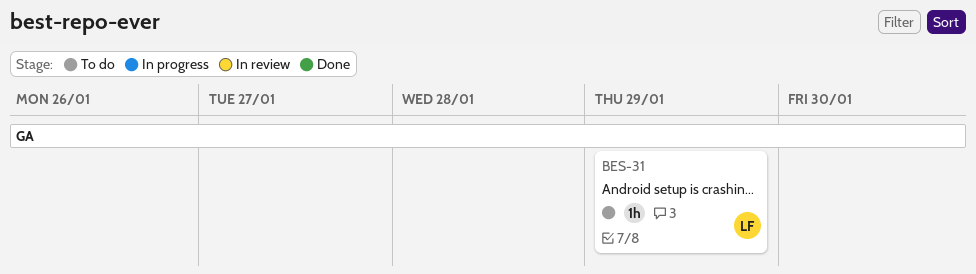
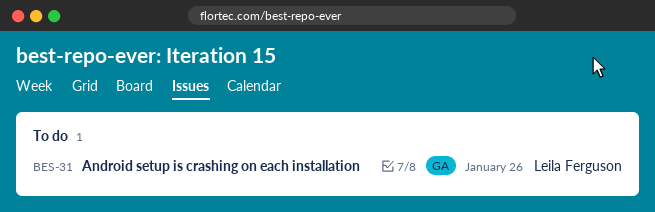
BES-31, due: Jan 29 -> Jan 26

